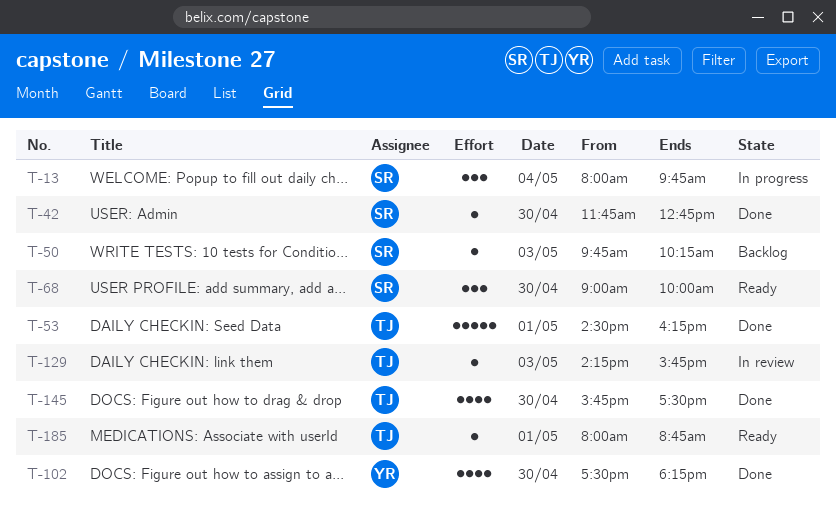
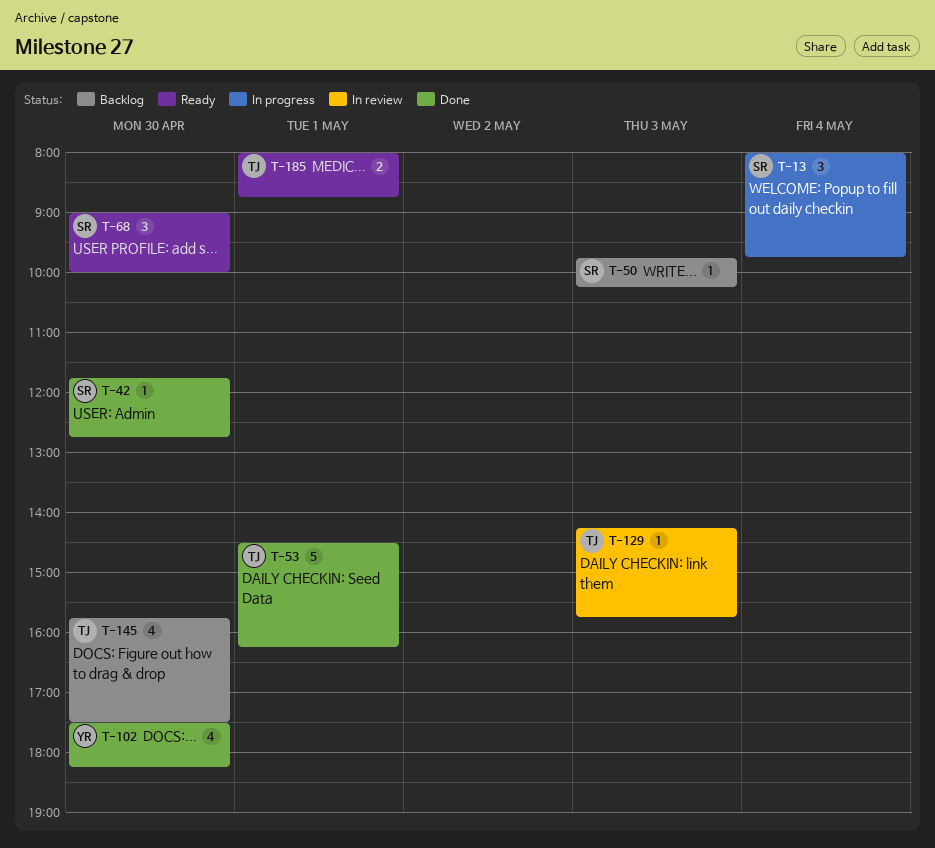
T-145, status: Done -> Backlog
T-185, estimate: 1 -> 2

